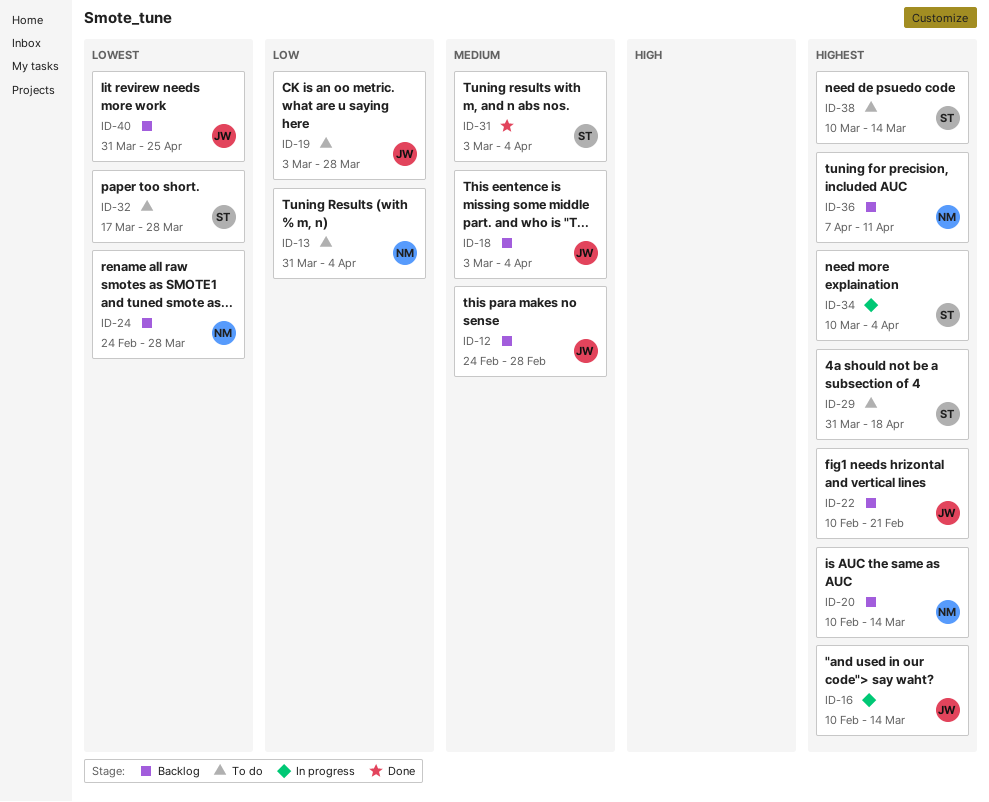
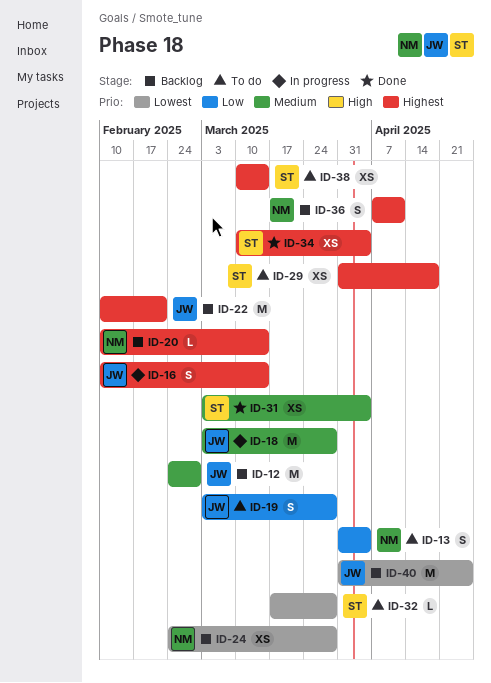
ID-18, status: Backlog -> In progress
ID-18, due: Apr 4 -> Mar 28
ID-34, status: In progress -> Done

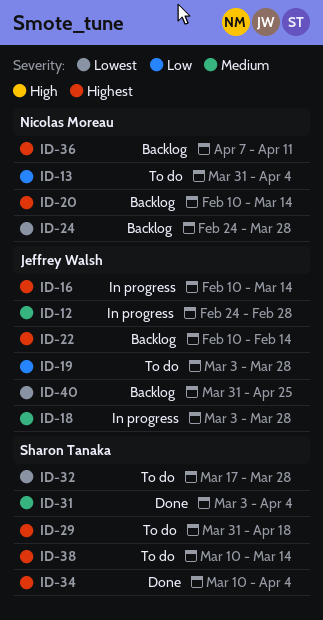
ID-12, status: Backlog -> In progress
ID-22, due: Feb 21 -> Feb 14

